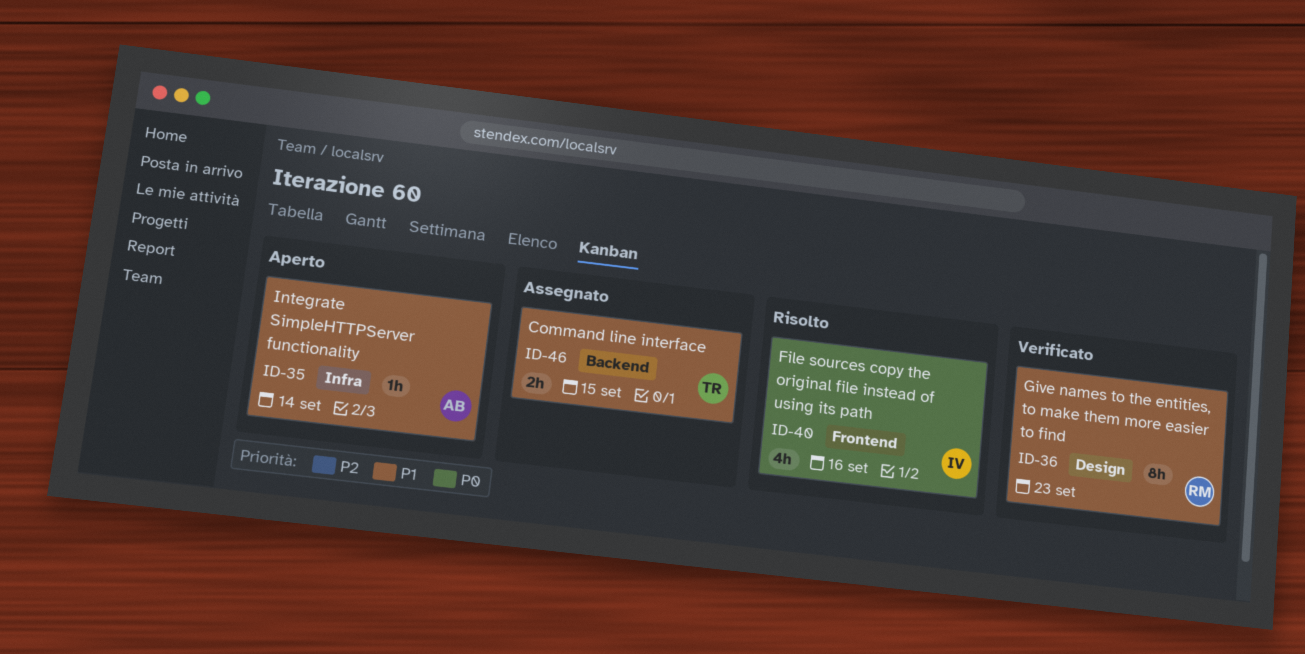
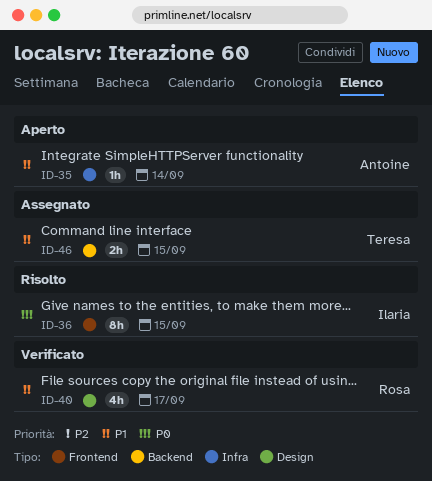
ID-36, status: Verificato -> Risolto
ID-36, owner: Rosa -> Ilaria
ID-36, priority: P1 -> P0
ID-36, label: Design -> Frontend
ID-36, due: Sep 23 -> Sep 15
ID-40, status: Risolto -> Verificato
ID-40, owner: Ilaria -> Rosa
ID-40, priority: P0 -> P1
ID-40, label: Frontend -> Design
ID-40, due: Sep 16 -> Sep 17

